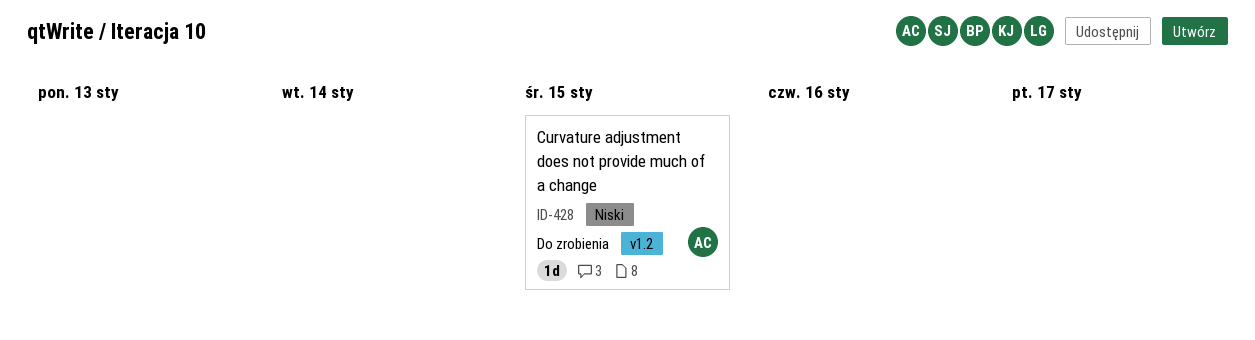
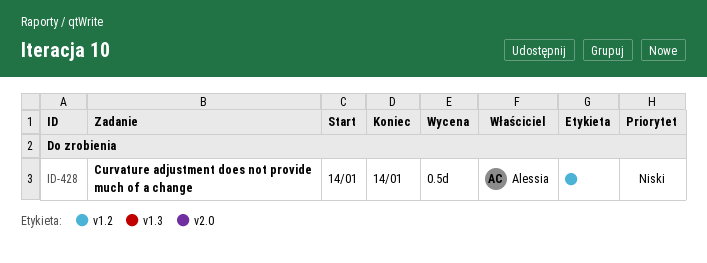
ID-428, estimate: 1d -> 0.5d
ID-428, due: Jan 15 -> Jan 14

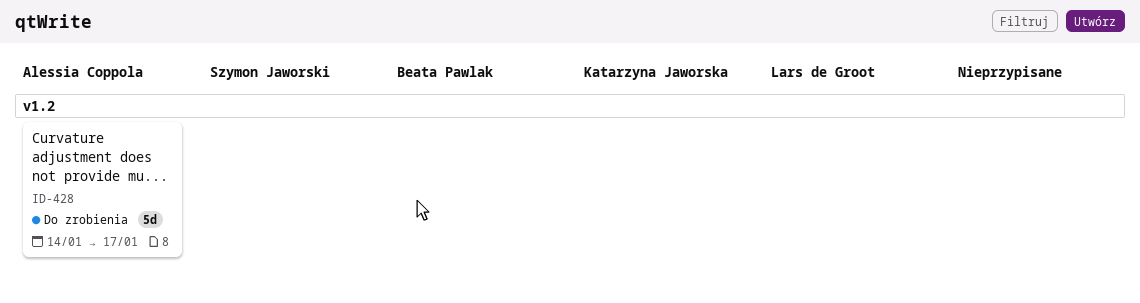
ID-428, estimate: 0.5d -> 5d
ID-428, due: Jan 14 -> Jan 17

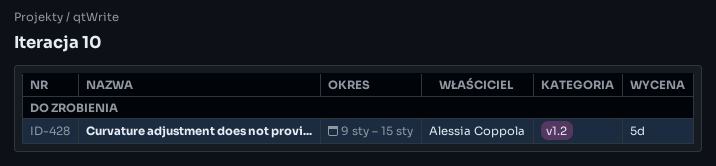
ID-428, start: Jan 14 -> Jan 9
ID-428, due: Jan 17 -> Jan 15

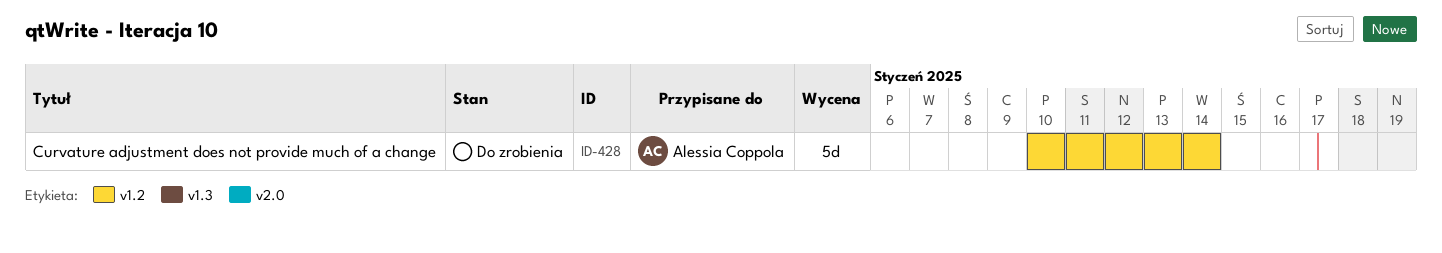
ID-428, start: Jan 9 -> Jan 10
ID-428, due: Jan 15 -> Jan 14

